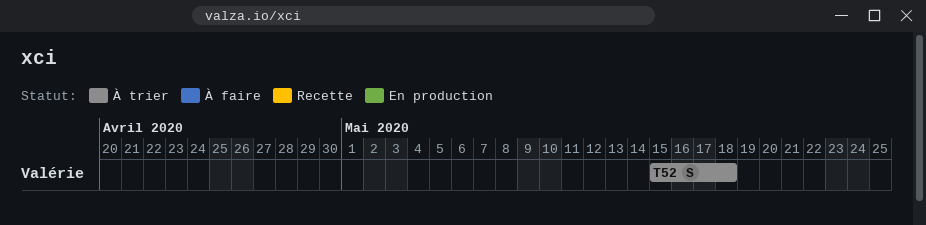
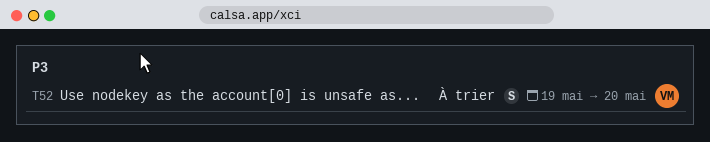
T52, start: May 15 -> May 19
T52, due: May 18 -> May 20

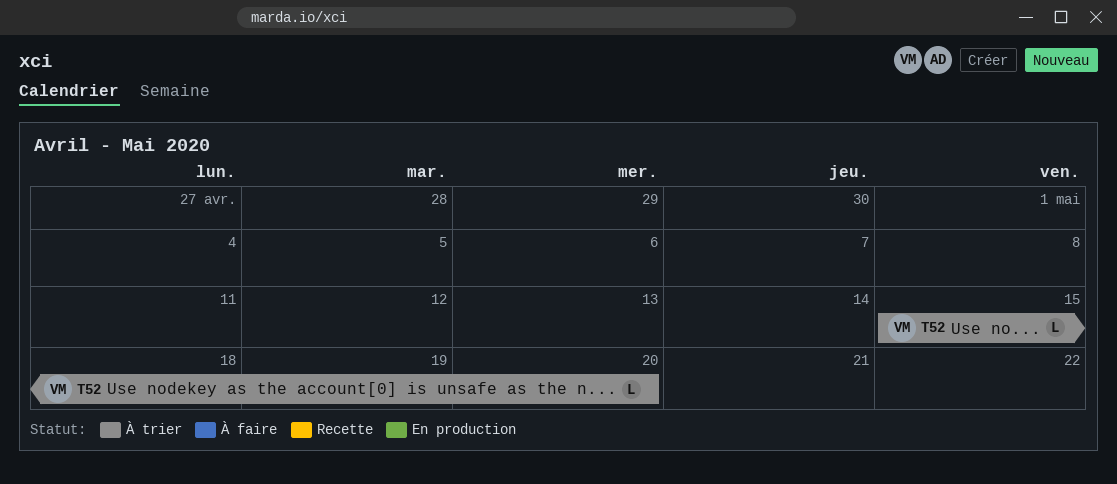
T52, estimate: S -> L
T52, start: May 19 -> May 15

